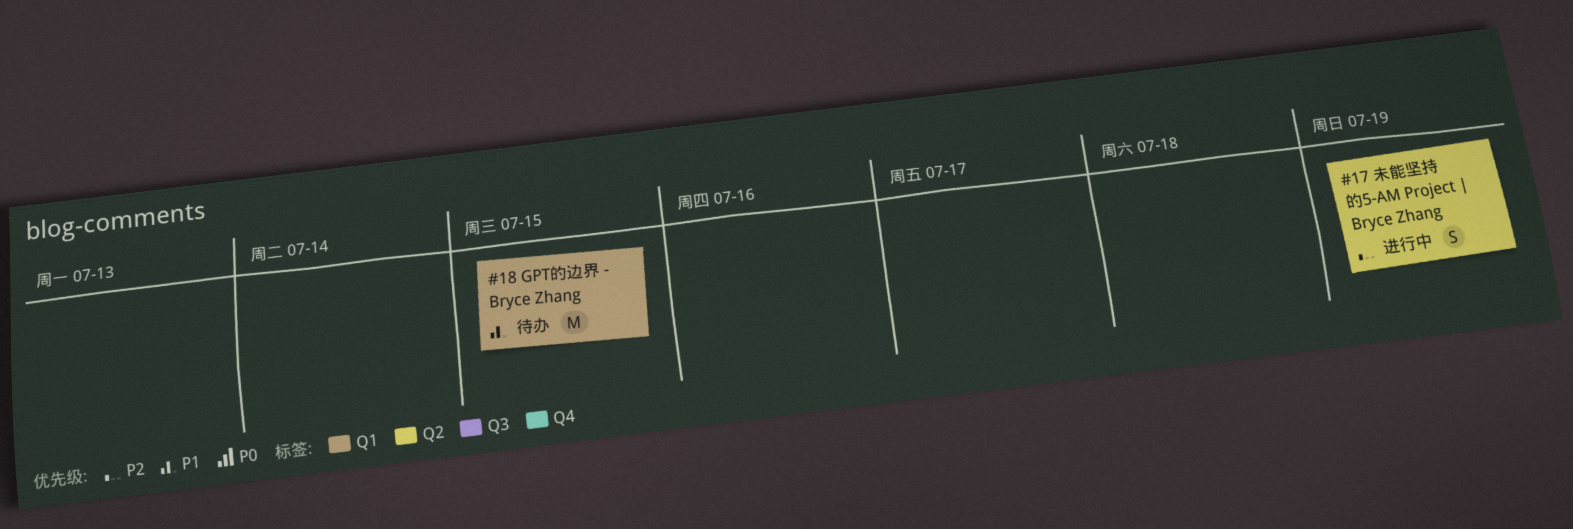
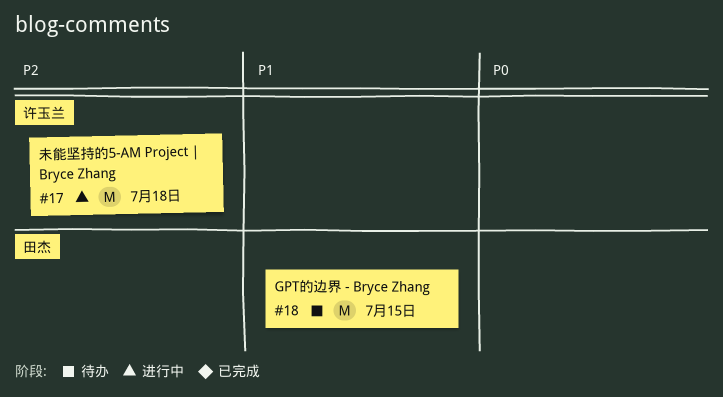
#17, estimate: S -> M
#17, due: Jul 19 -> Jul 18

